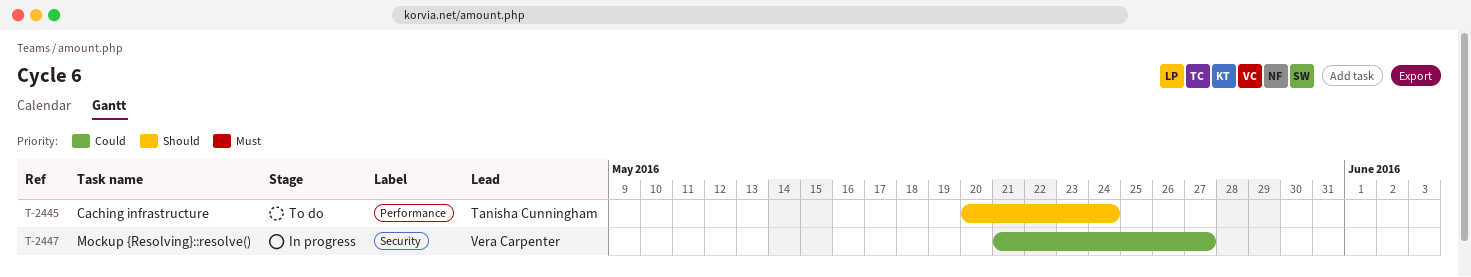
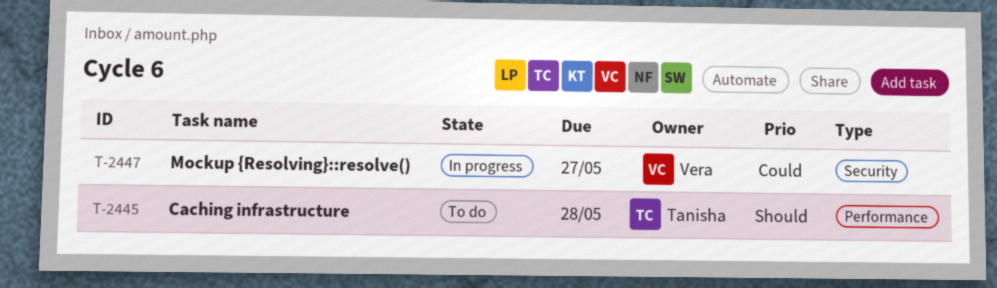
T-2445, due: May 24 -> May 28

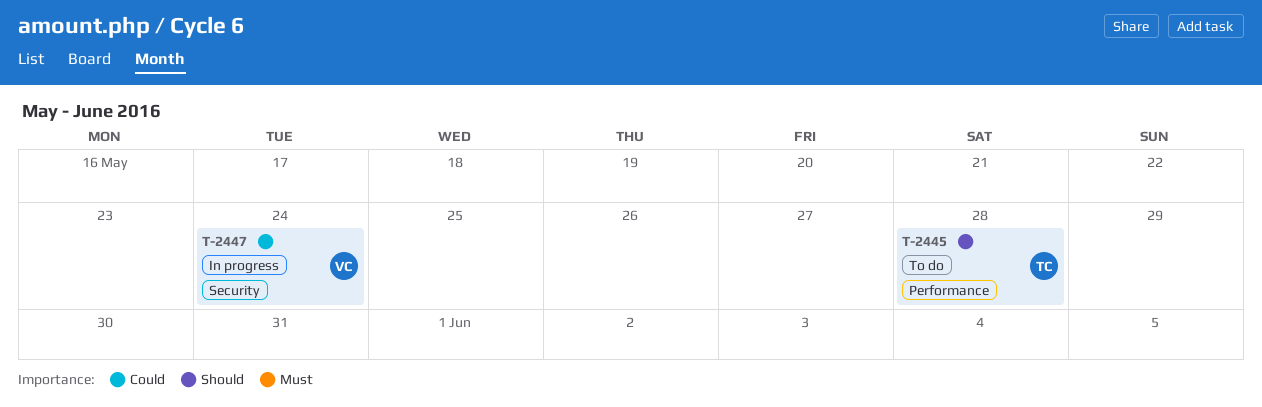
T-2447, due: May 27 -> May 24

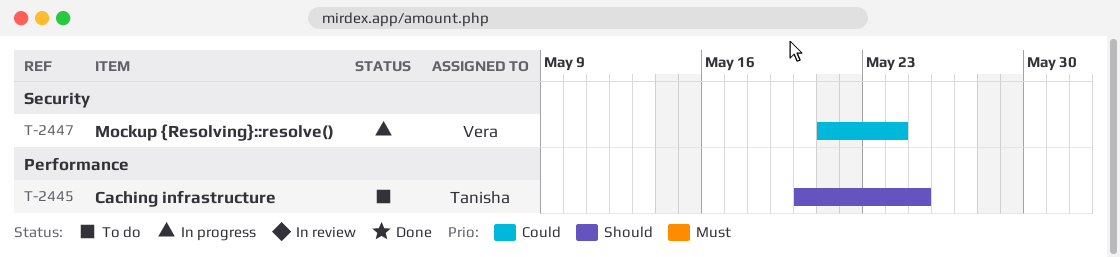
T-2445, due: May 28 -> May 25

